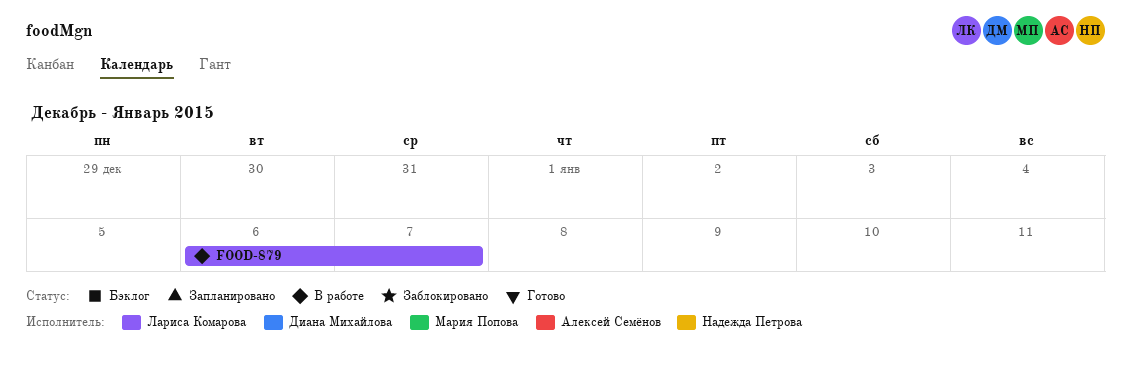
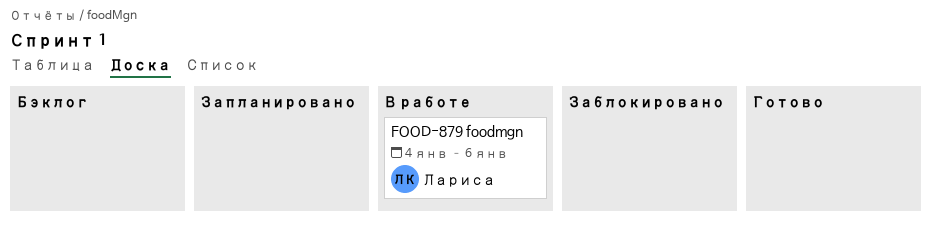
FOOD-879, start: Jan 6 -> Jan 4
FOOD-879, due: Jan 7 -> Jan 6

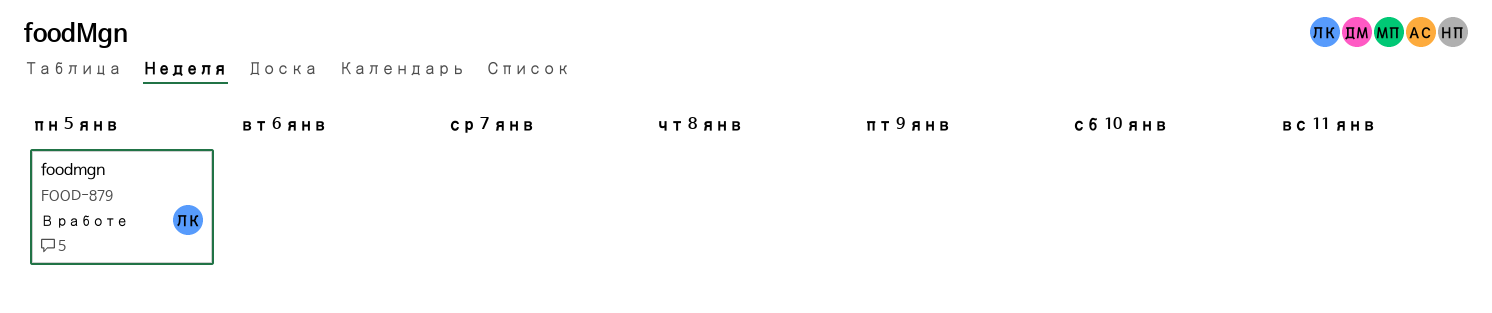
FOOD-879, due: Jan 6 -> Jan 5

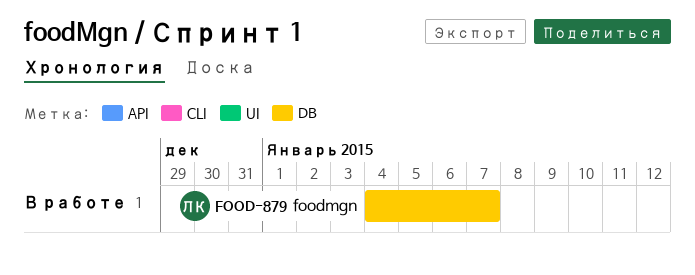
FOOD-879, due: Jan 5 -> Jan 7

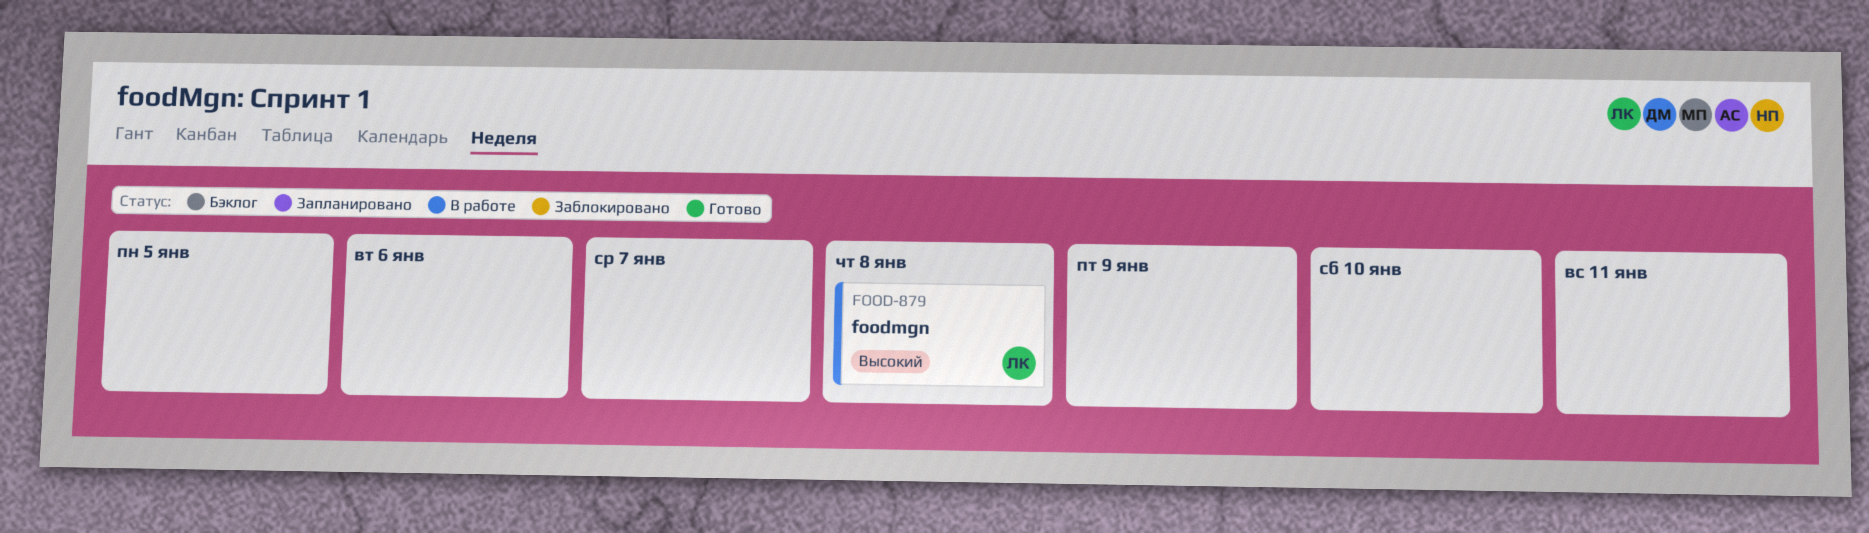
FOOD-879, due: Jan 7 -> Jan 8

